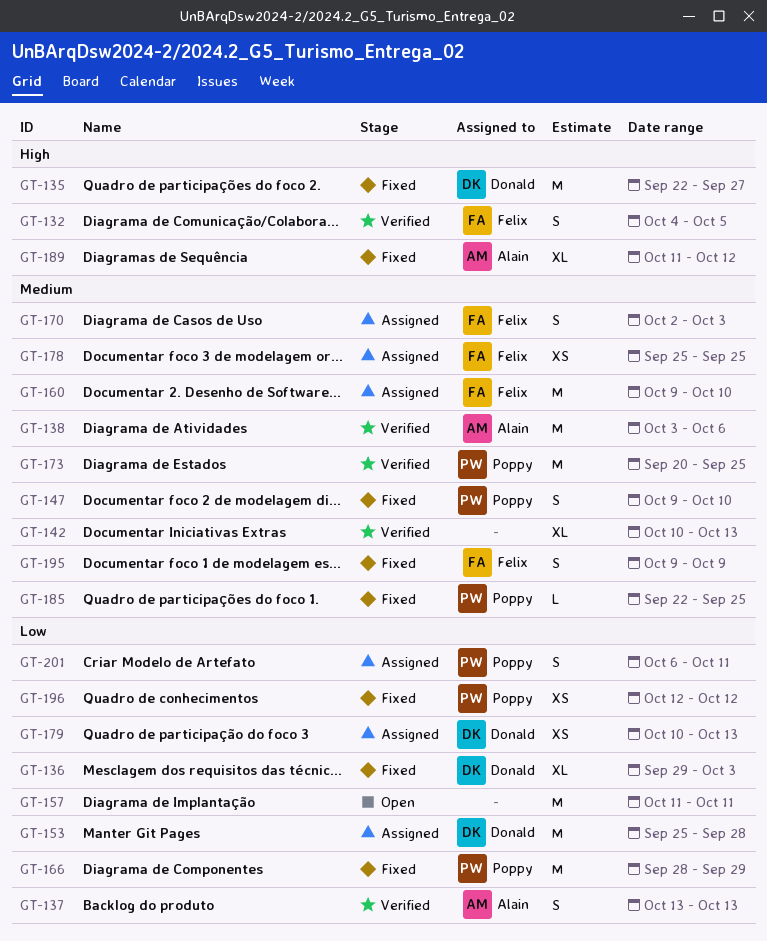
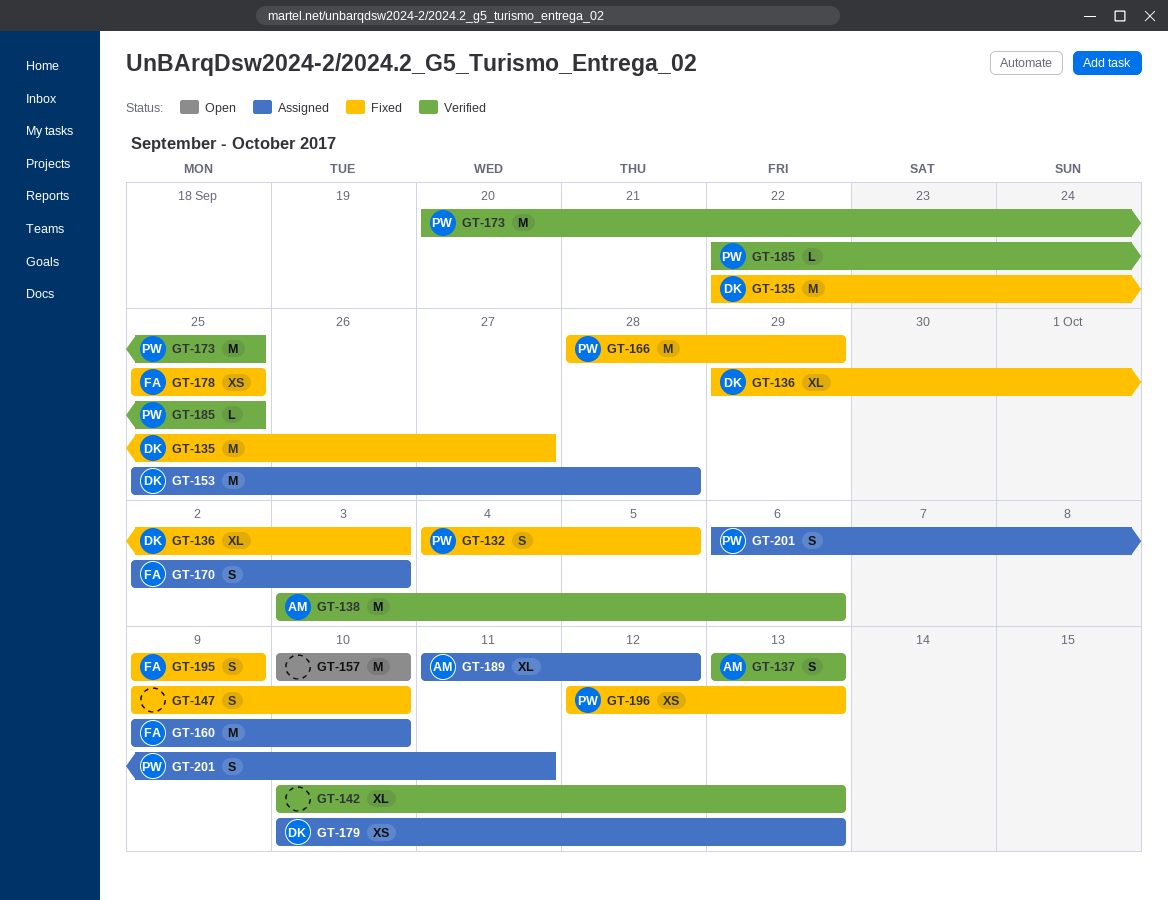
GT-132, status: Verified -> Fixed
GT-132, owner: Felix -> Poppy
GT-147, owner: Poppy -> none
GT-157, start: Oct 11 -> Oct 10
GT-157, due: Oct 11 -> Oct 10
GT-178, status: Assigned -> Fixed
GT-185, status: Fixed -> Verified
GT-189, status: Fixed -> Assigned
GT-196, due: Oct 12 -> Oct 13

